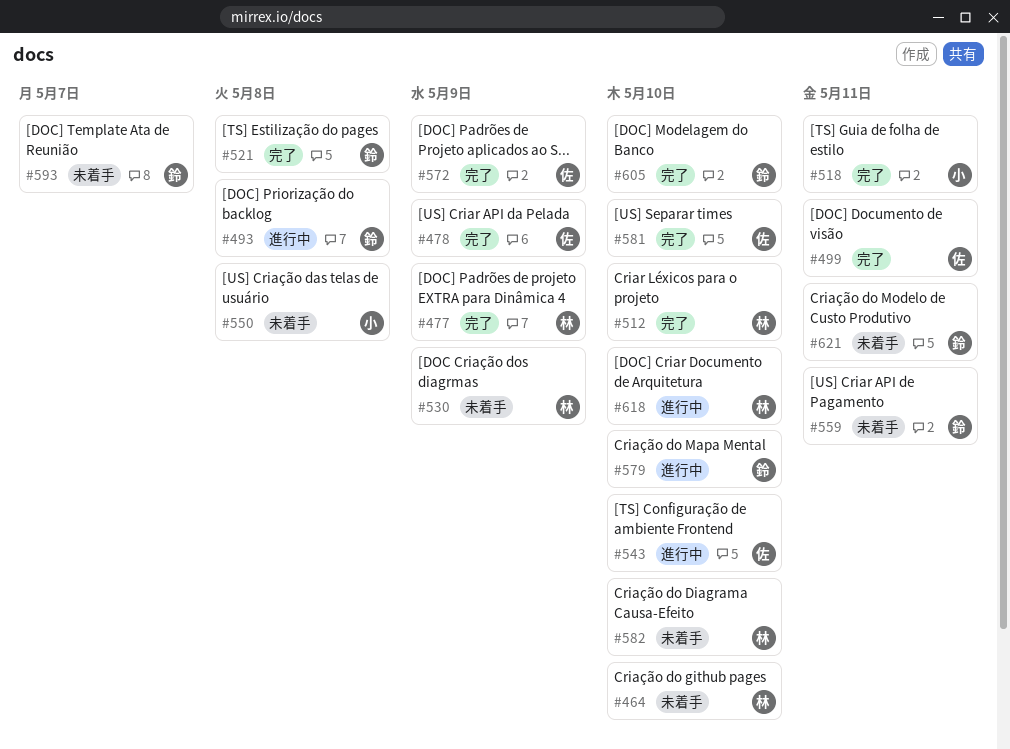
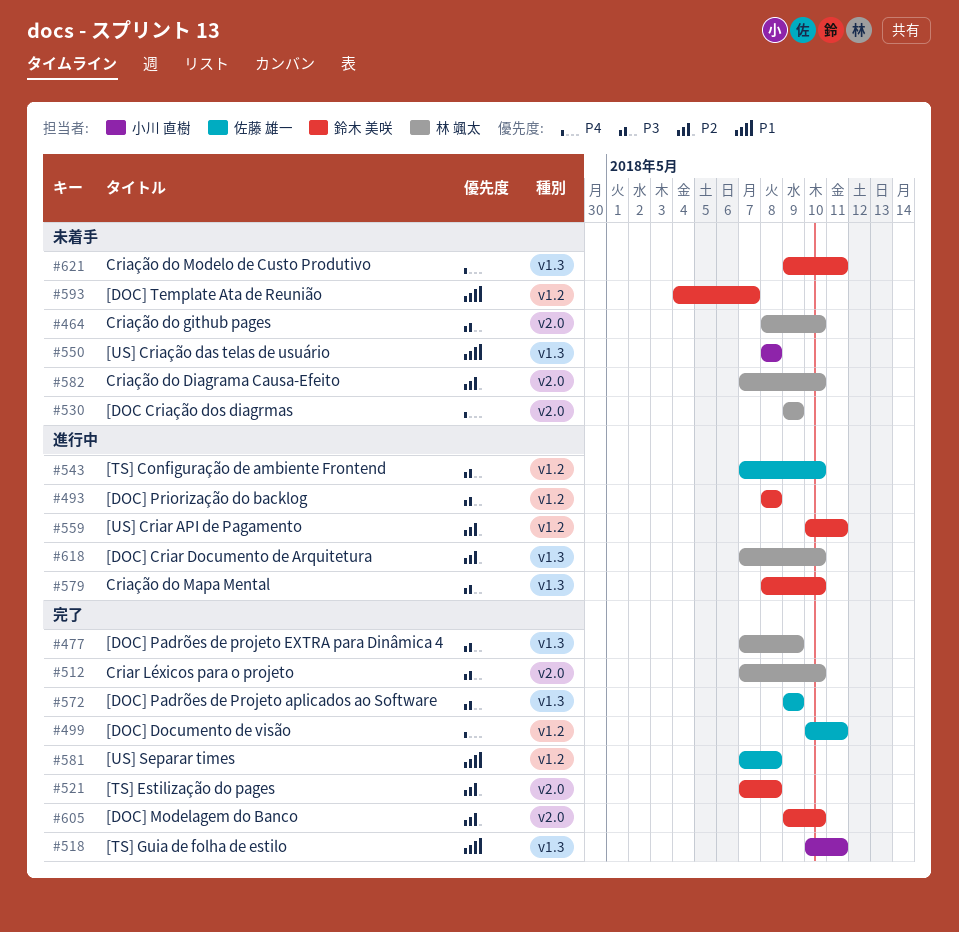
#478: present -> none
#559, status: 未着手 -> 進行中
#581, due: May 10 -> May 8

